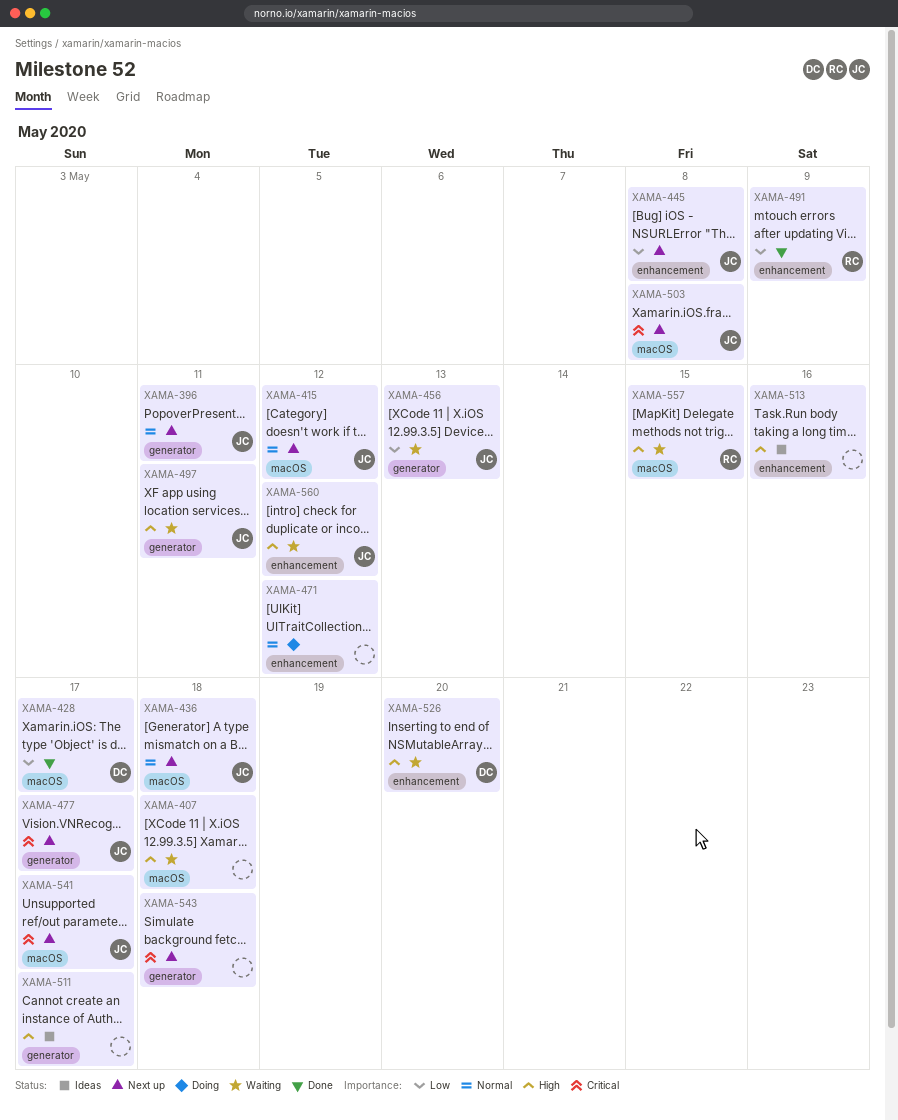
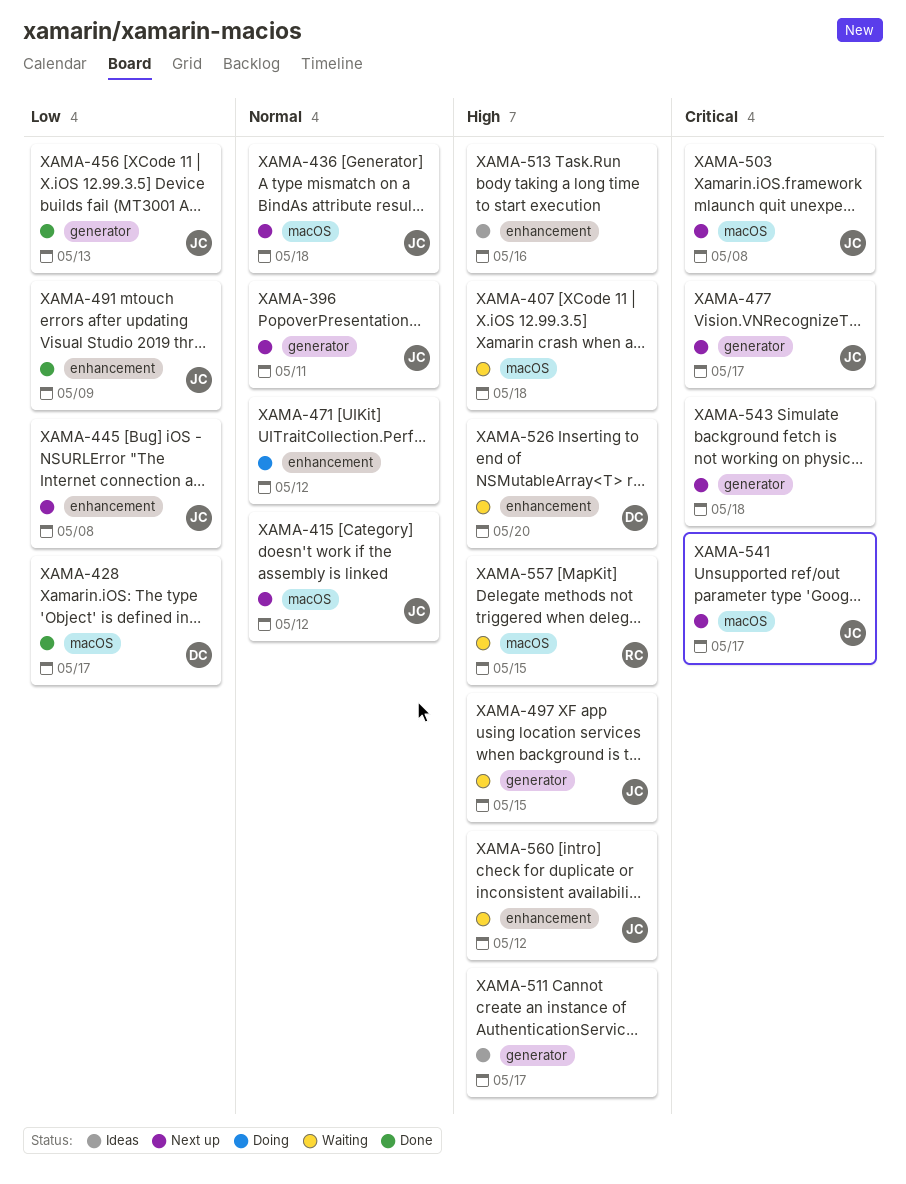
XAMA-456, status: Waiting -> Done
XAMA-491, owner: RC -> JC
XAMA-497, due: May 11 -> May 15

